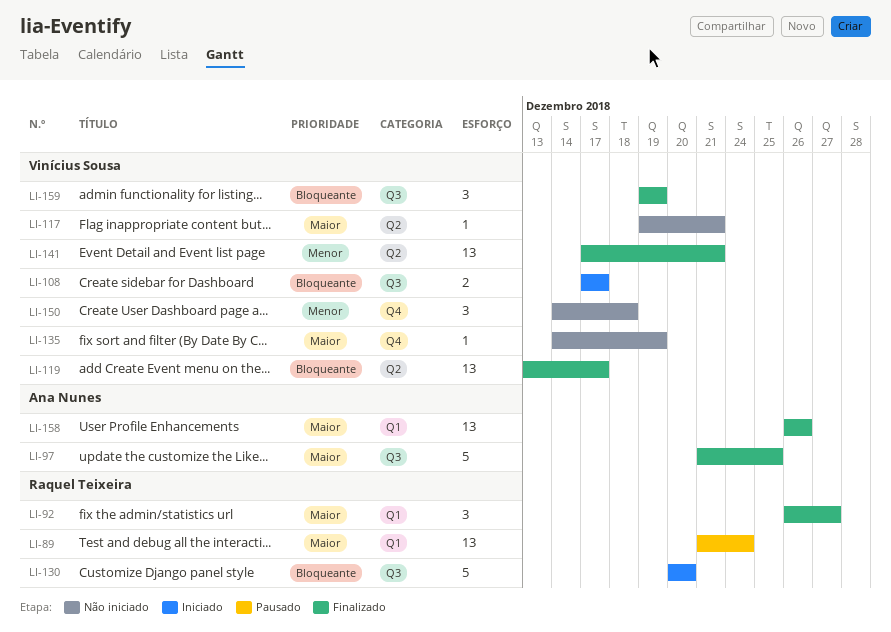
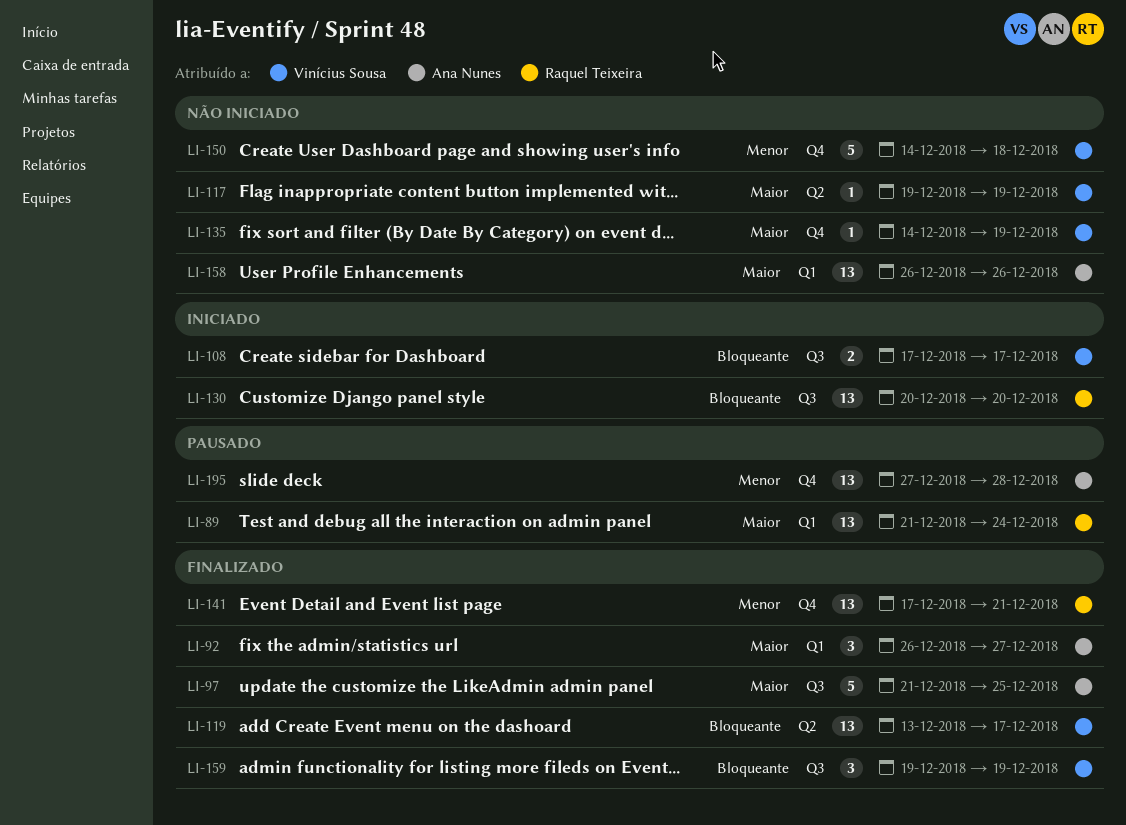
LI-92, owner: Raquel Teixeira -> Ana Nunes
LI-117, due: Dec 21 -> Dec 19
LI-130, estimate: 5 -> 13
LI-141, owner: Vinícius Sousa -> Raquel Teixeira
LI-141, label: Q2 -> Q4
LI-150, estimate: 3 -> 5
LI-158, status: Finalizado -> Não iniciado
LI-195: none -> present

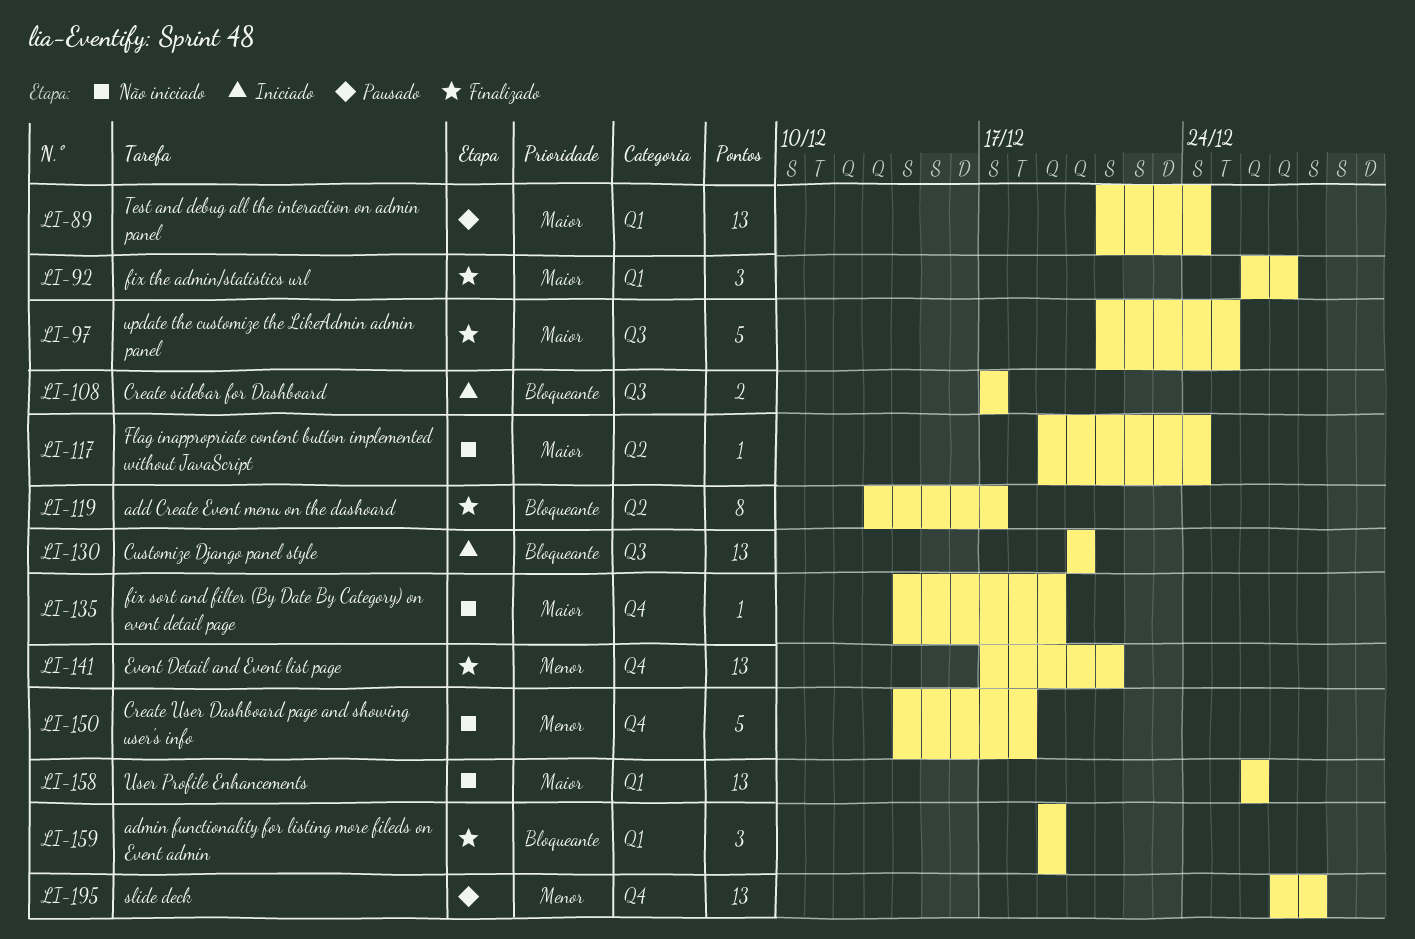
LI-117, due: Dec 19 -> Dec 24
LI-119, estimate: 13 -> 8
LI-159, label: Q3 -> Q1

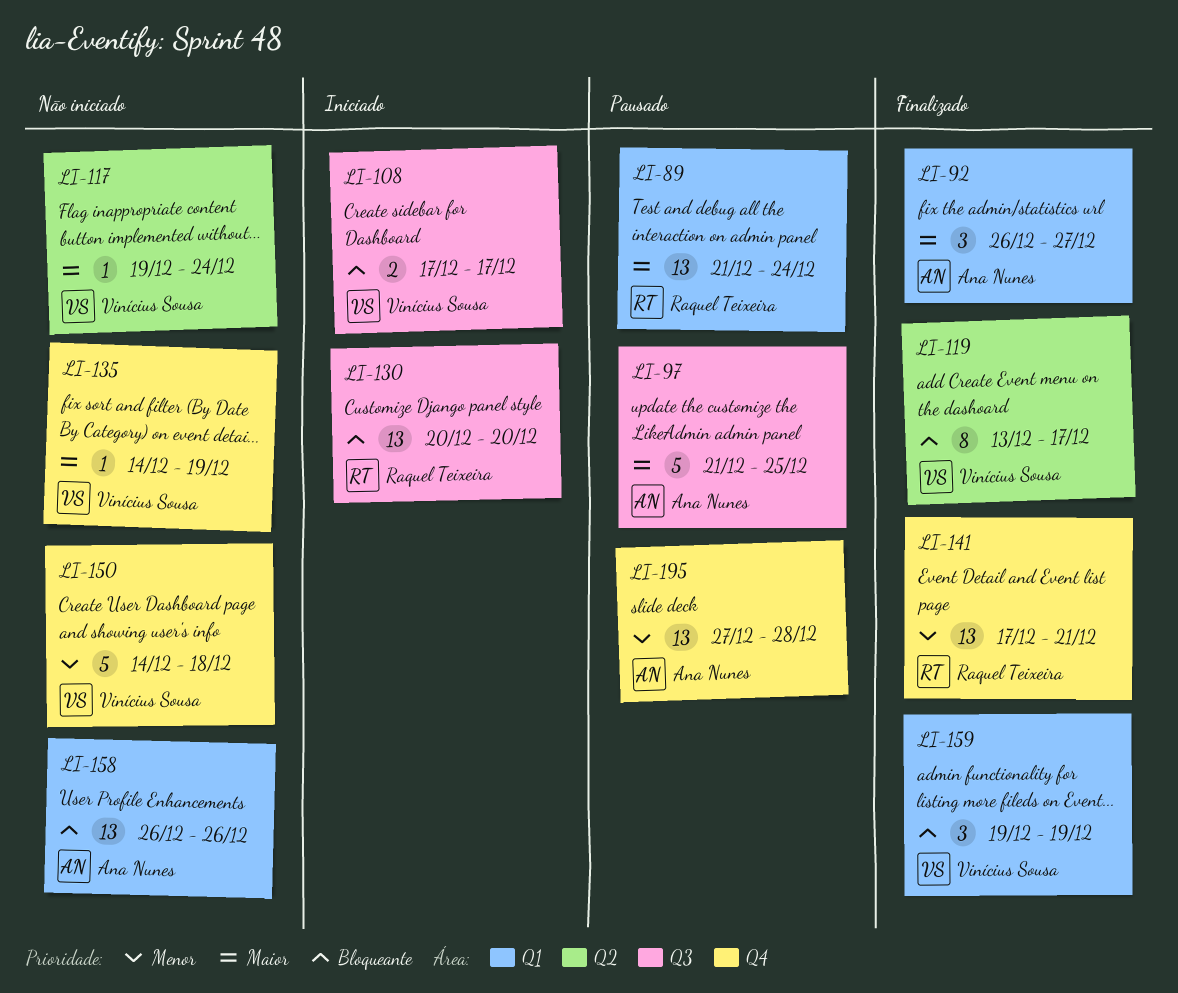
LI-97, status: Finalizado -> Pausado
LI-158, priority: Maior -> Bloqueante

